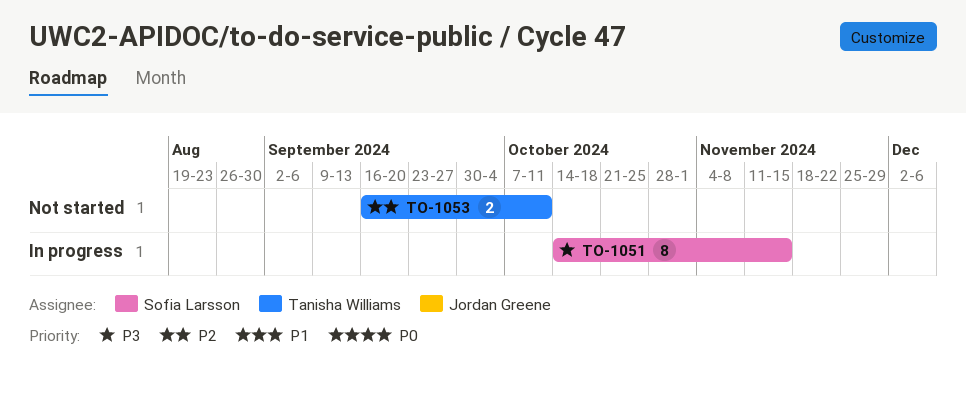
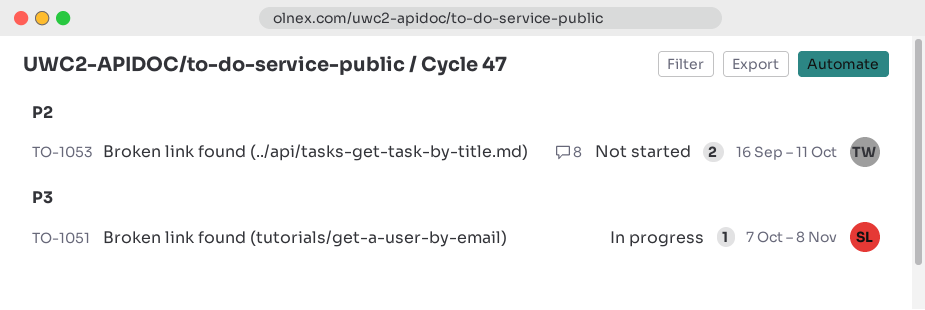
TO-1051, estimate: 8 -> 1
TO-1051, start: Oct 14 -> Oct 7
TO-1051, due: Nov 15 -> Nov 8

